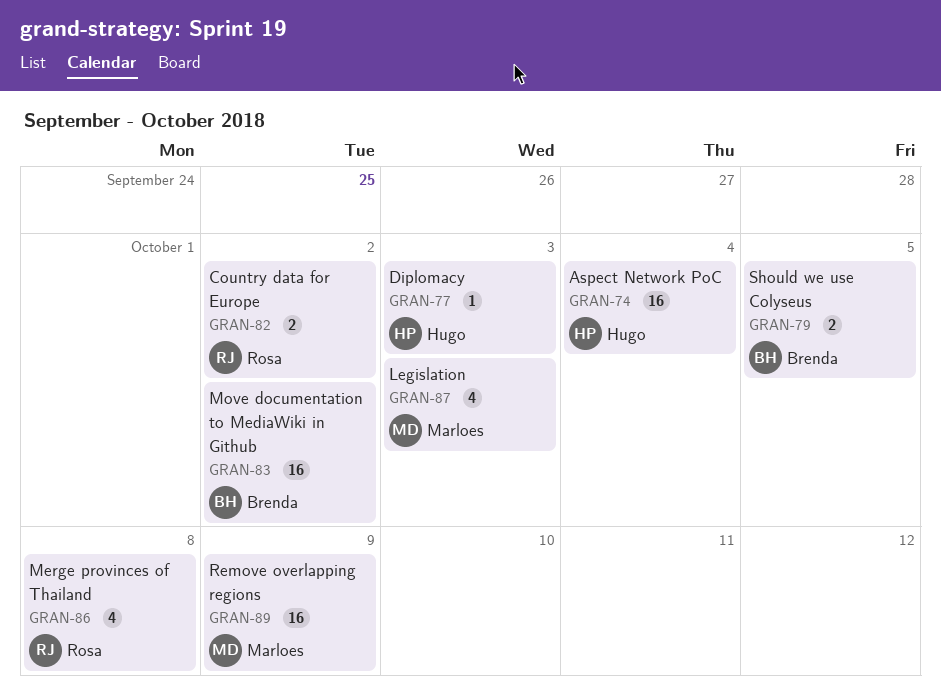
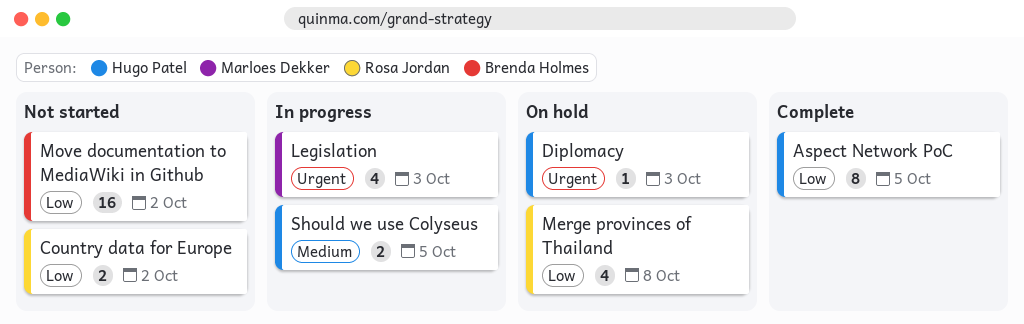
Aspect Network PoC, estimate: 16 -> 8
Aspect Network PoC, due: Oct 4 -> Oct 5
Remove overlapping regions: present -> none
Should we use Colyseus, owner: Brenda Holmes -> Hugo Patel

